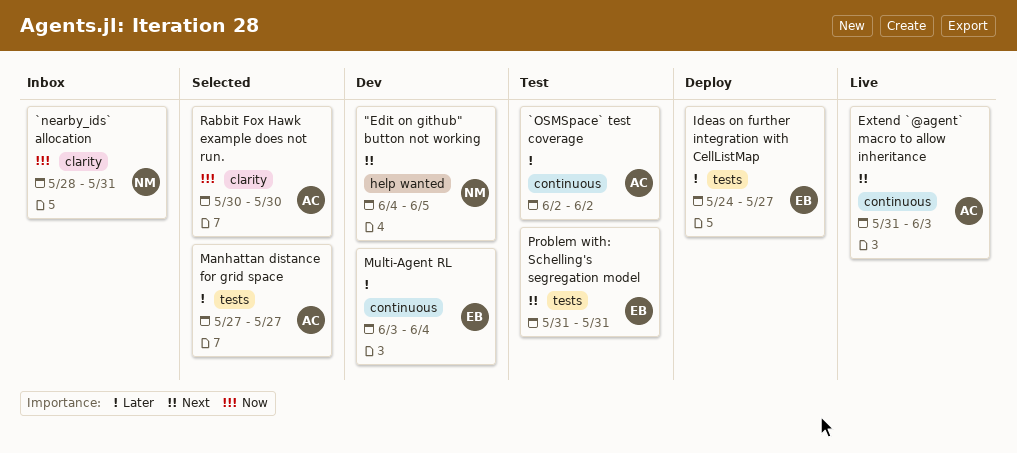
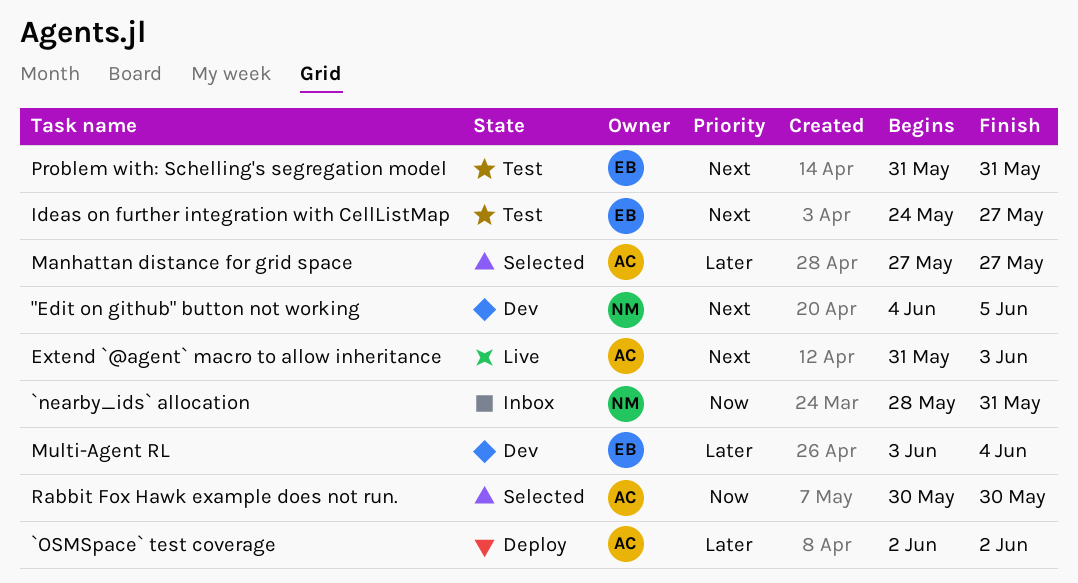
`OSMSpace` test coverage, status: Test -> Deploy
Ideas on further integration with CellListMap, status: Deploy -> Test
Ideas on further integration with CellListMap, priority: Later -> Next

